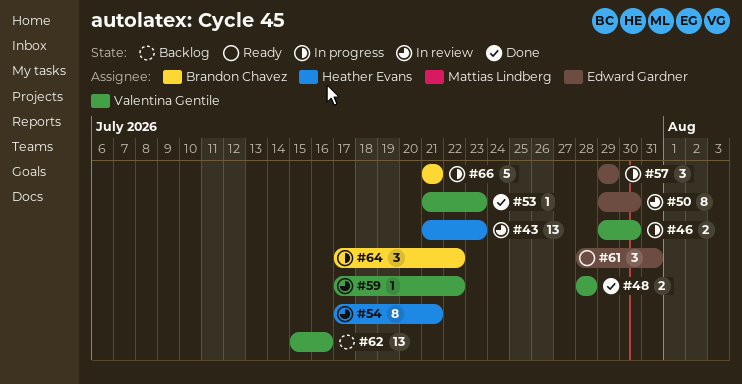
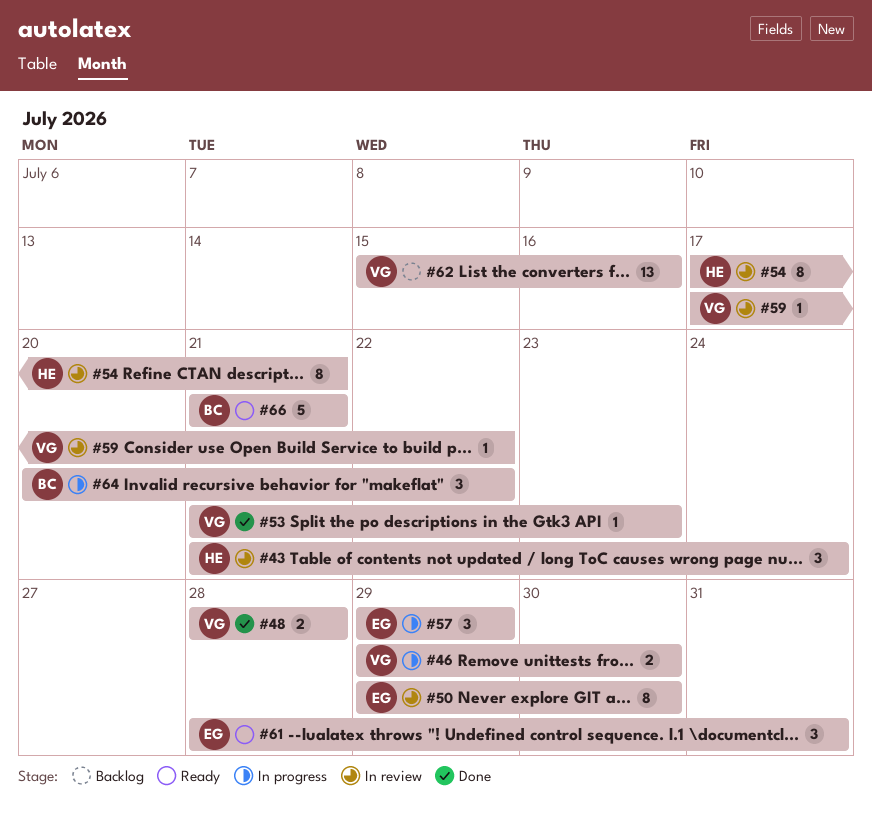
#43, estimate: 13 -> 3
#43, due: Jul 23 -> Jul 24
#64, start: Jul 17 -> Jul 20
#66, status: In progress -> Ready

